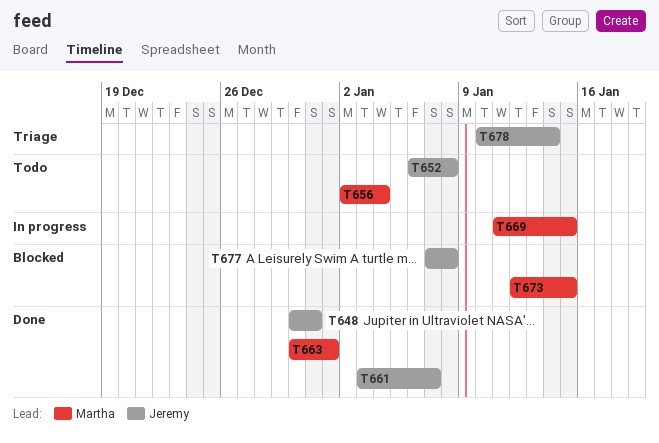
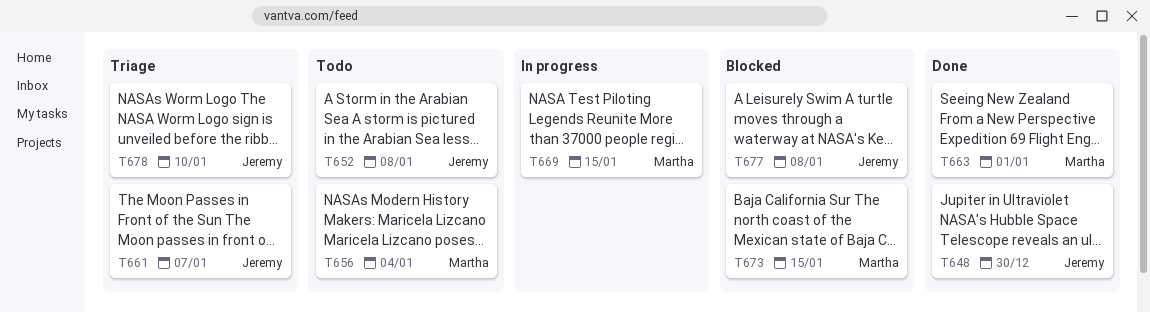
T648, due: Dec 31 -> Dec 30
T661, status: Done -> Triage
T678, due: Jan 14 -> Jan 10

